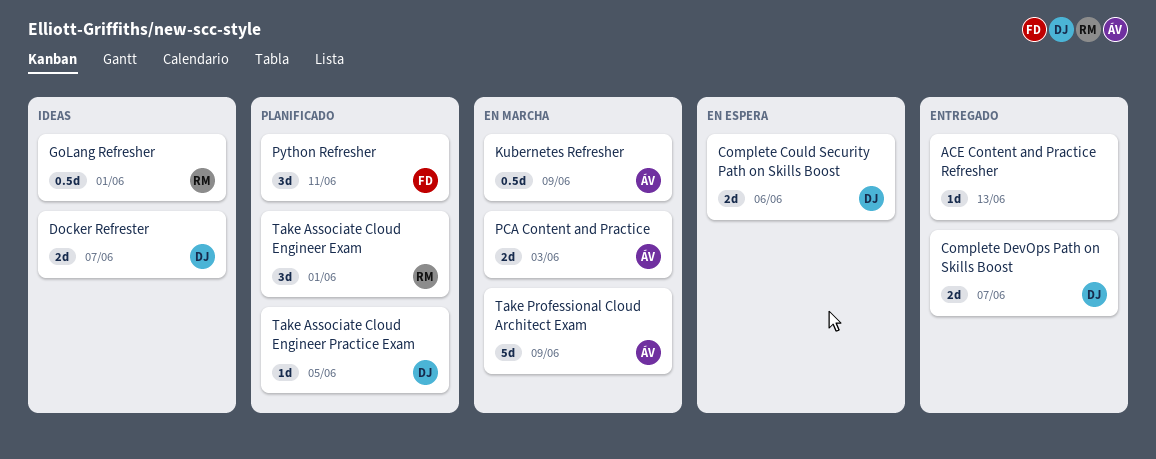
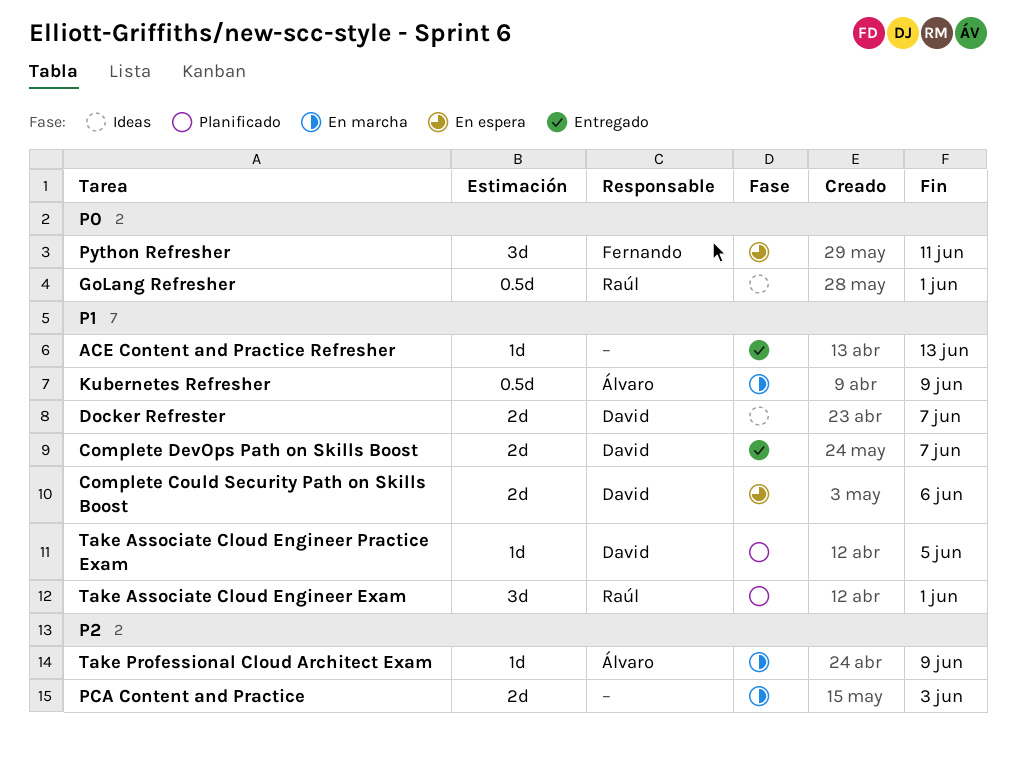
PCA Content and Practice, owner: Álvaro -> none
Python Refresher, status: Planificado -> En espera
Take Professional Cloud Architect Exam, estimate: 5d -> 1d

